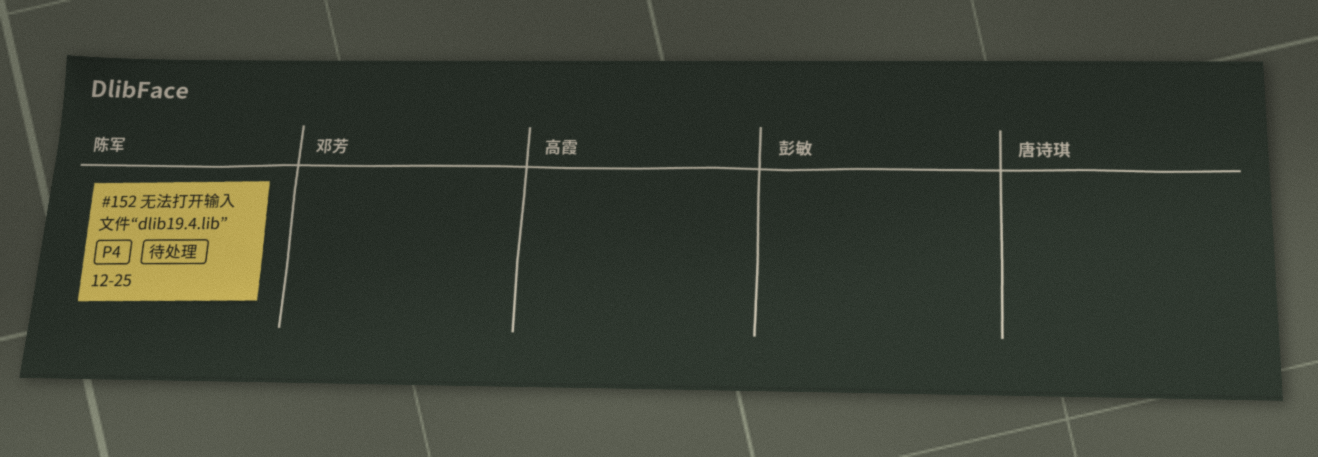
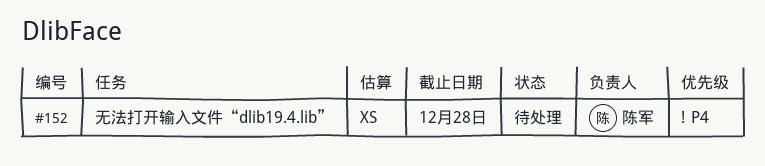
#152, due: Dec 25 -> Dec 28

